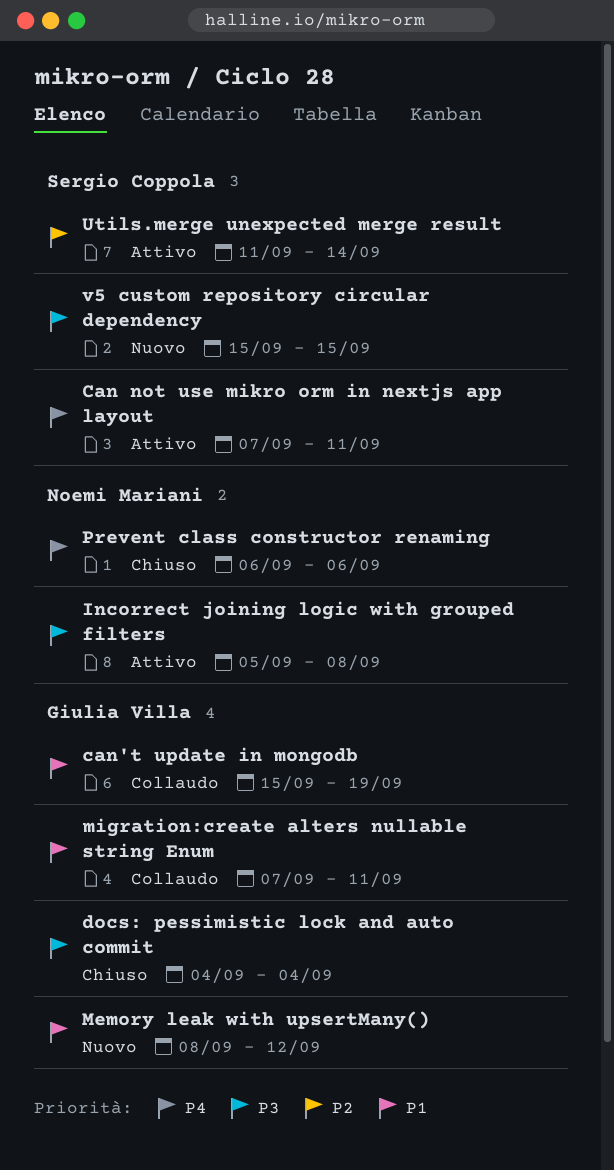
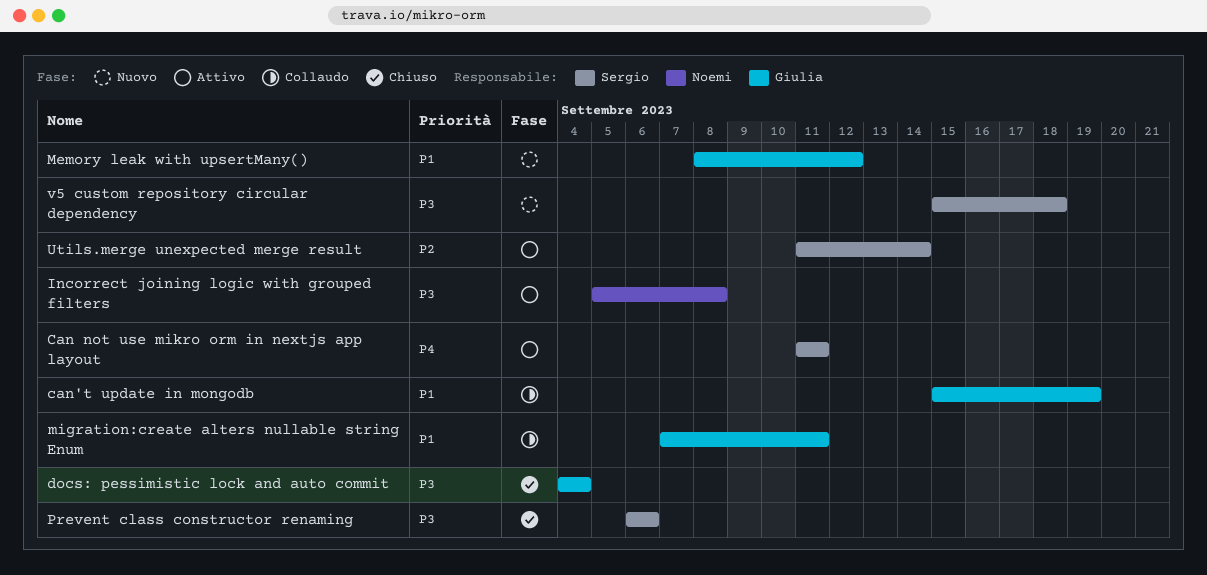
Can not use mikro orm in nextjs app layout, start: Sep 7 -> Sep 11
Prevent class constructor renaming, owner: Noemi Mariani -> Sergio Coppola
Prevent class constructor renaming, priority: P4 -> P3
v5 custom repository circular dependency, due: Sep 15 -> Sep 18

